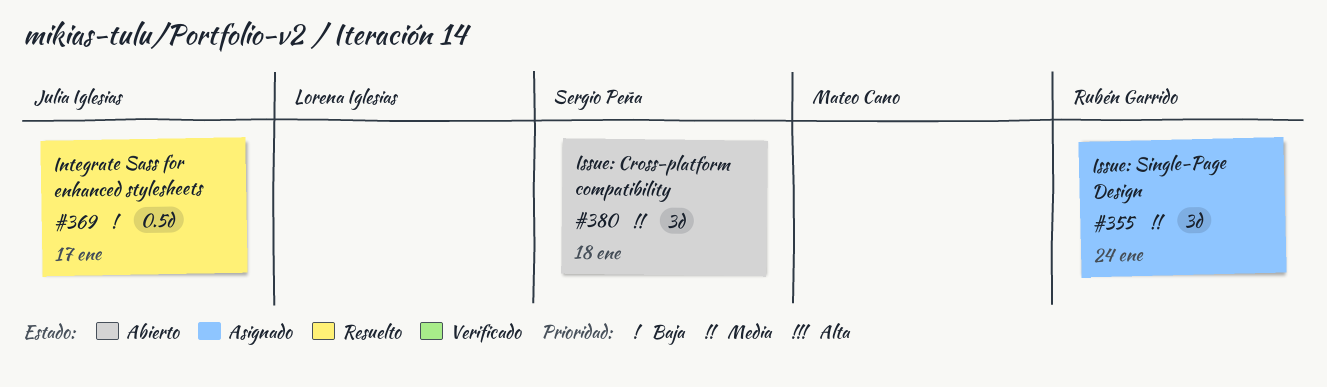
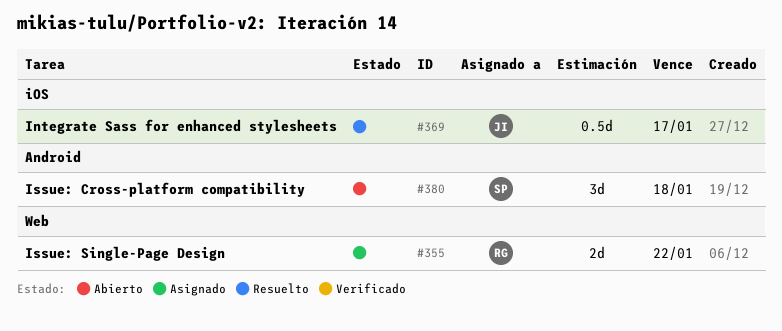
#355, estimate: 3d -> 2d
#355, due: Jan 24 -> Jan 22

